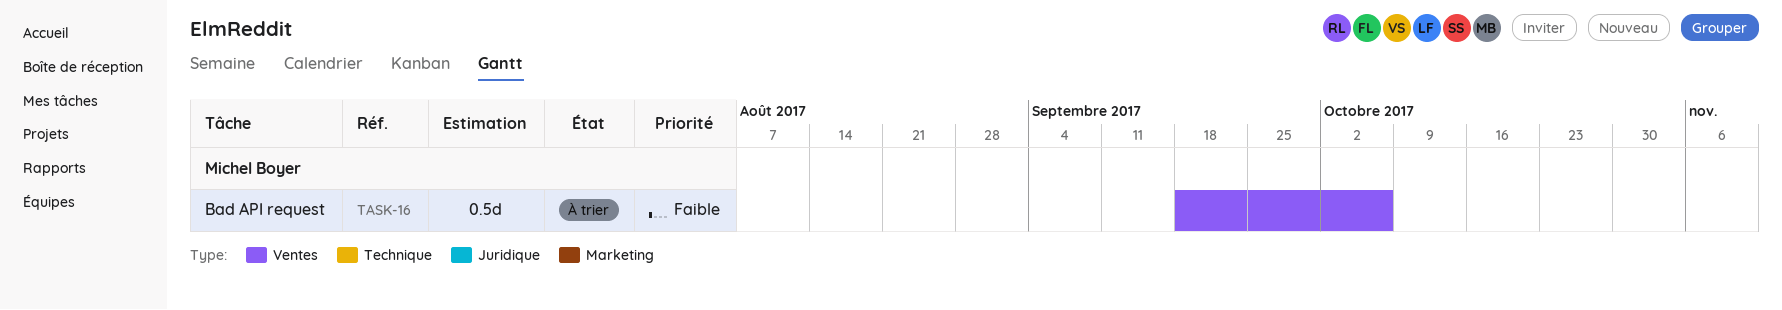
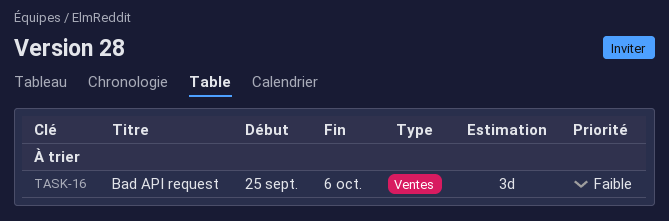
TASK-16, estimate: 0.5d -> 3d
TASK-16, start: Sep 18 -> Sep 25

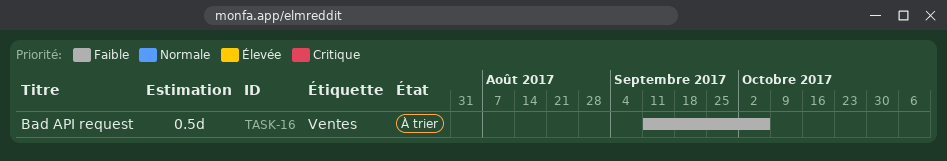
TASK-16, estimate: 3d -> 0.5d
TASK-16, start: Sep 25 -> Sep 11

